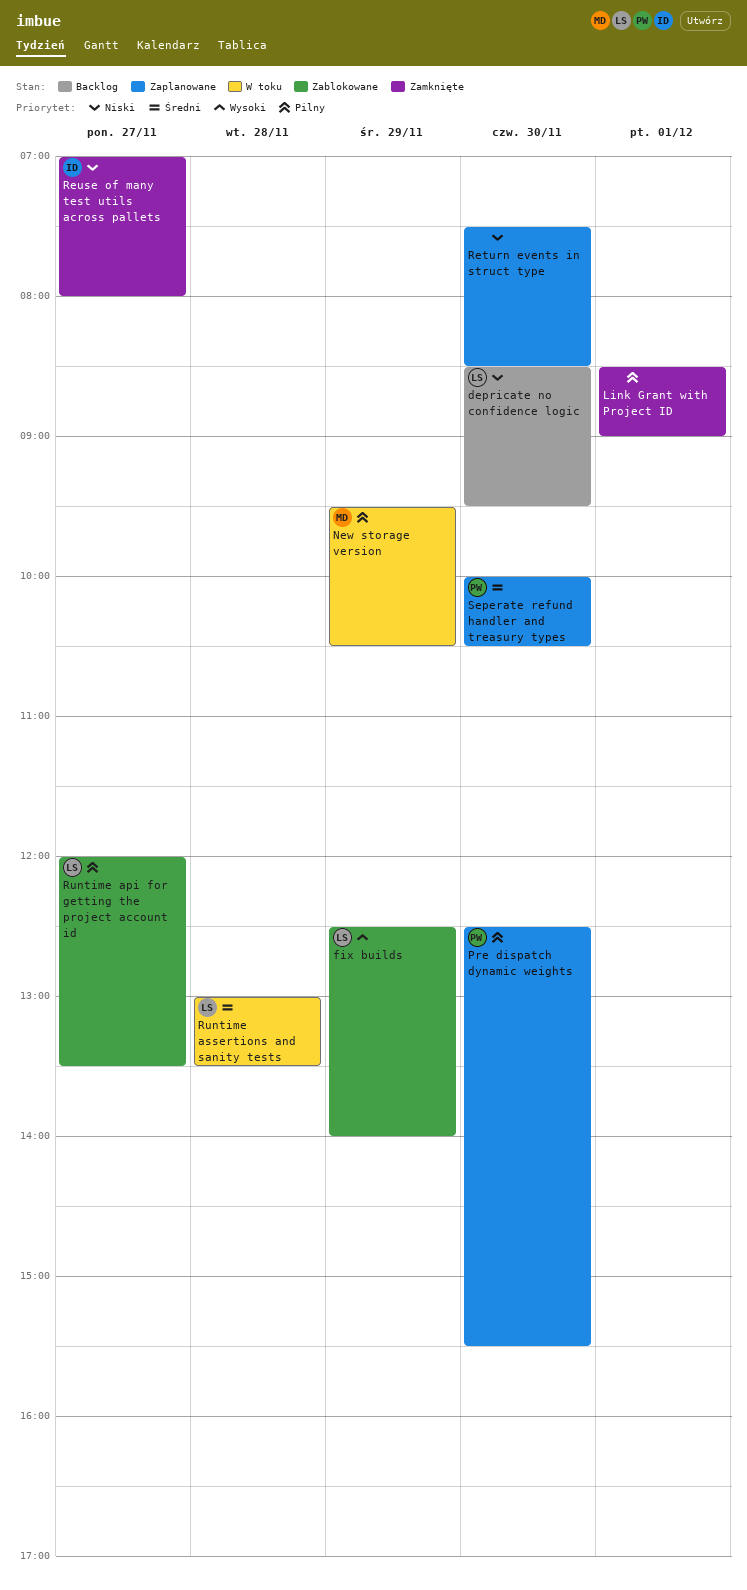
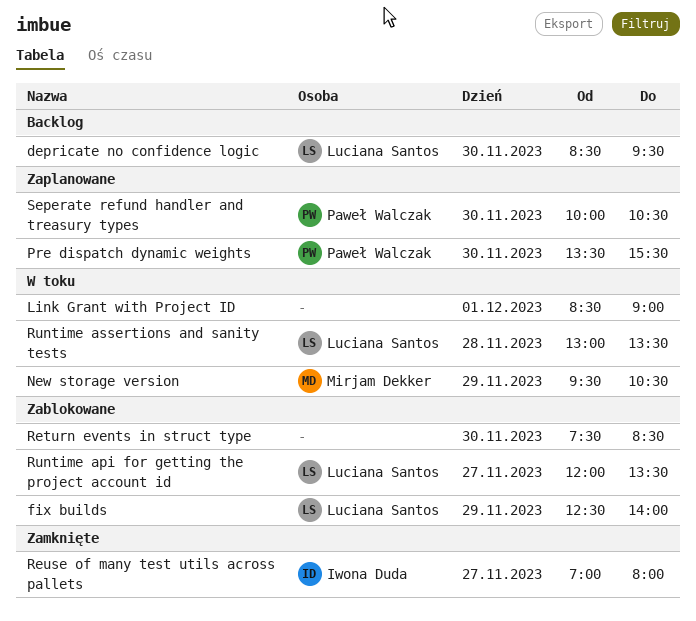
Link Grant with Project ID, status: Zamknięte -> W toku
Pre dispatch dynamic weights, begins: 12:30 -> 13:30
Return events in struct type, status: Zaplanowane -> Zablokowane

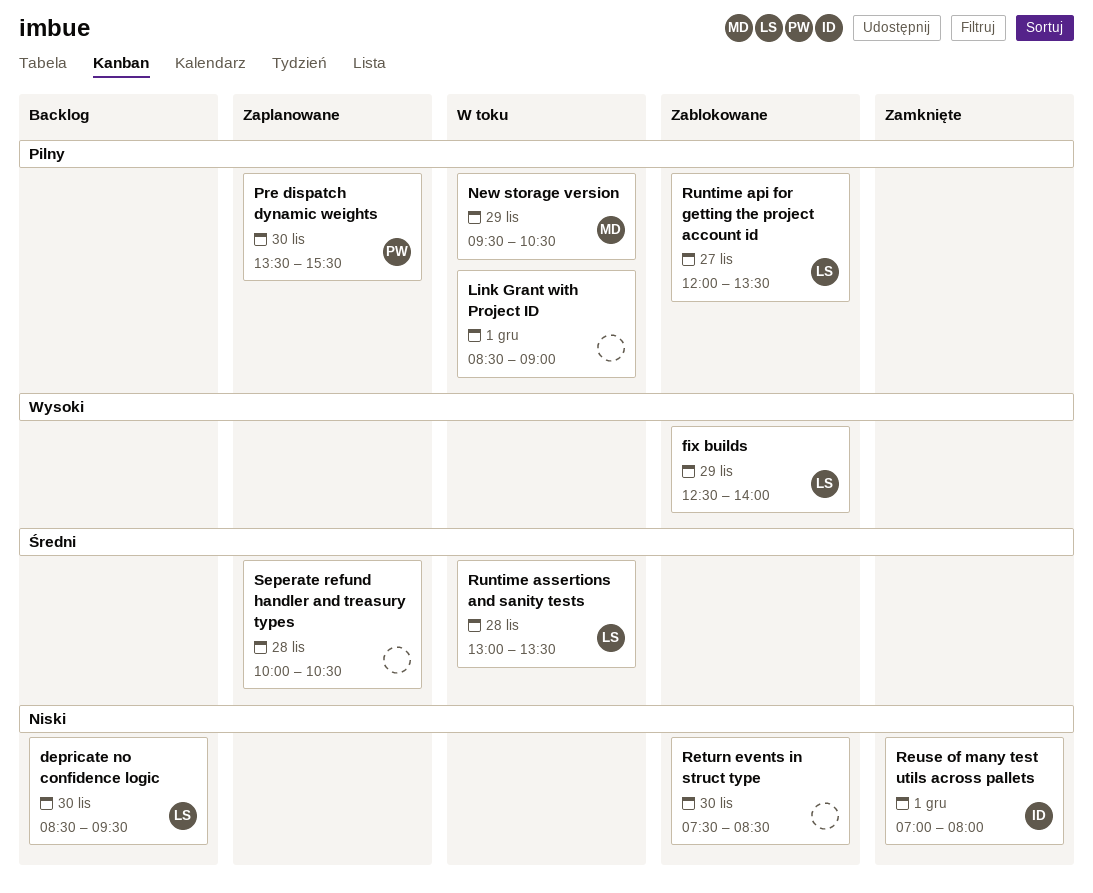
Reuse of many test utils across pallets, day: Nov 27 -> Dec 1
Seperate refund handler and treasury types, owner: Paweł Walczak -> none
Seperate refund handler and treasury types, day: Nov 30 -> Nov 28

